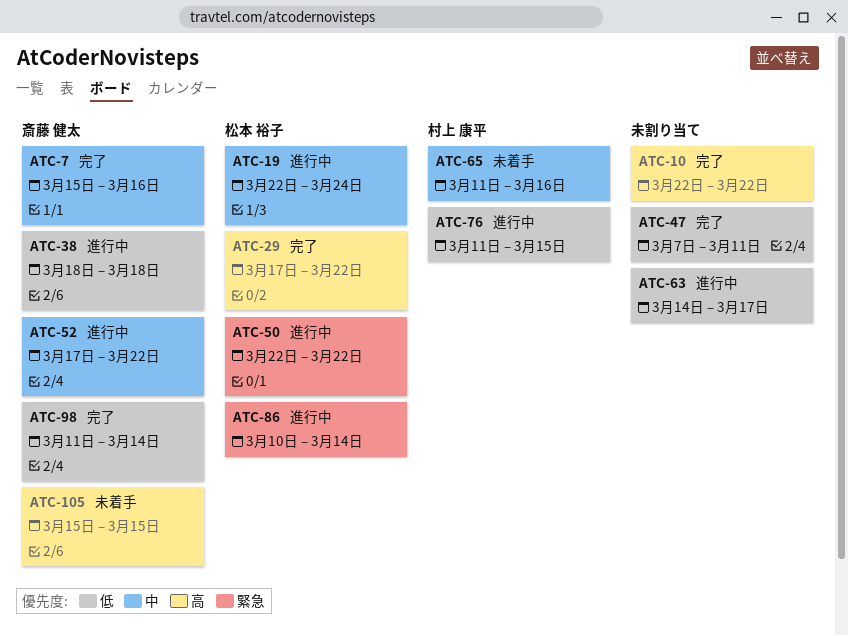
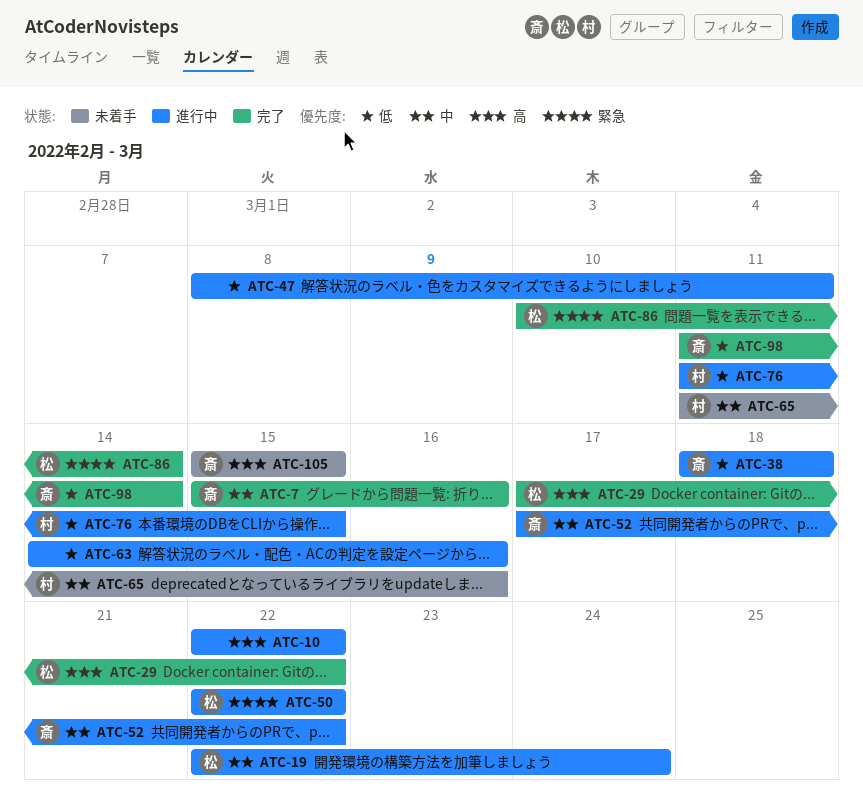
ATC-10, status: 完了 -> 進行中
ATC-47, status: 完了 -> 進行中
ATC-47, start: Mar 7 -> Mar 8
ATC-63, due: Mar 17 -> Mar 16
ATC-86, status: 進行中 -> 完了

